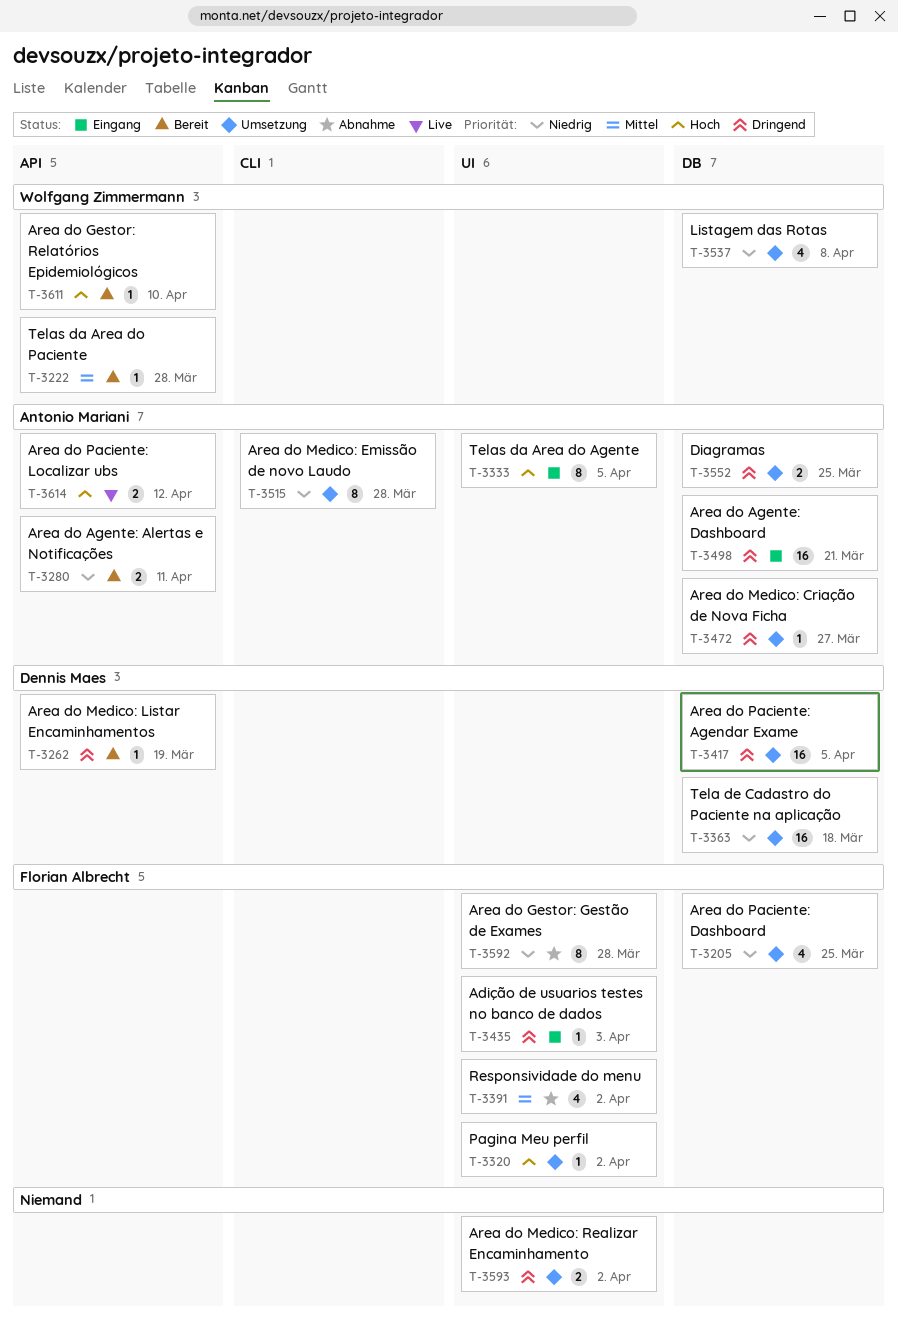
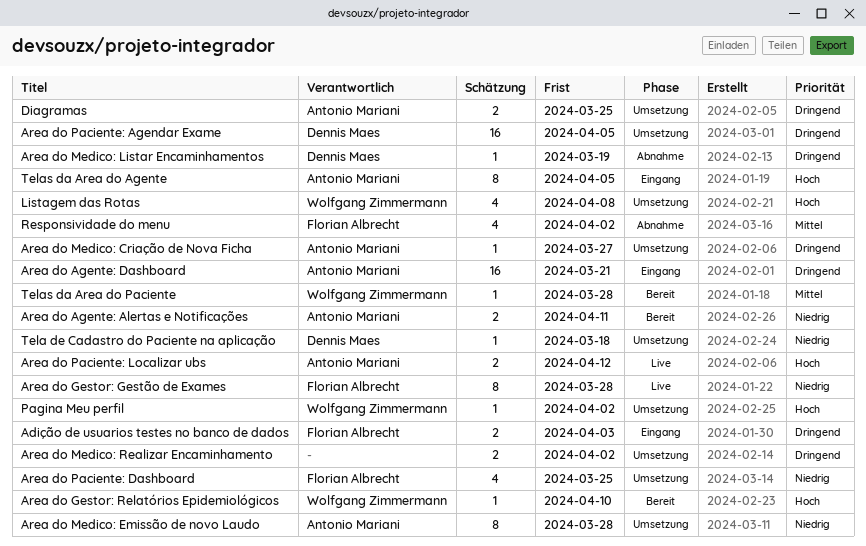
Adição de usuarios testes no banco de dados, estimate: 1 -> 2
Area do Gestor: Gestão de Exames, status: Abnahme -> Live
Area do Medico: Listar Encaminhamentos, status: Bereit -> Abnahme
Listagem das Rotas, priority: Niedrig -> Hoch
Pagina Meu perfil, owner: Florian Albrecht -> Wolfgang Zimmermann
Tela de Cadastro do Paciente na aplicação, estimate: 16 -> 1

